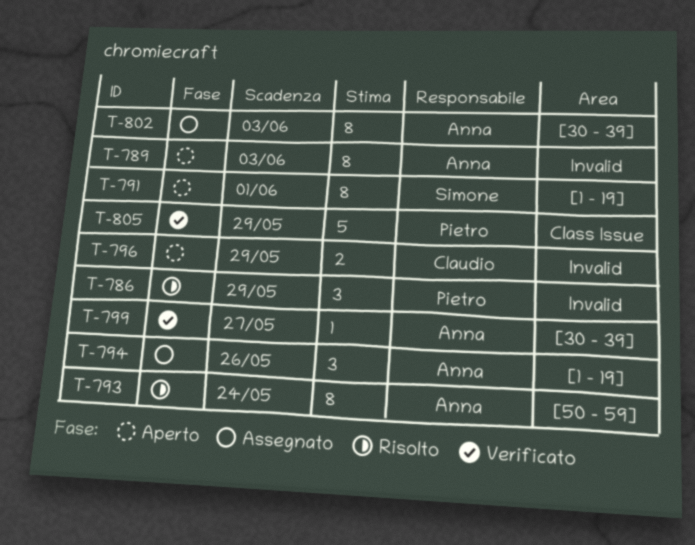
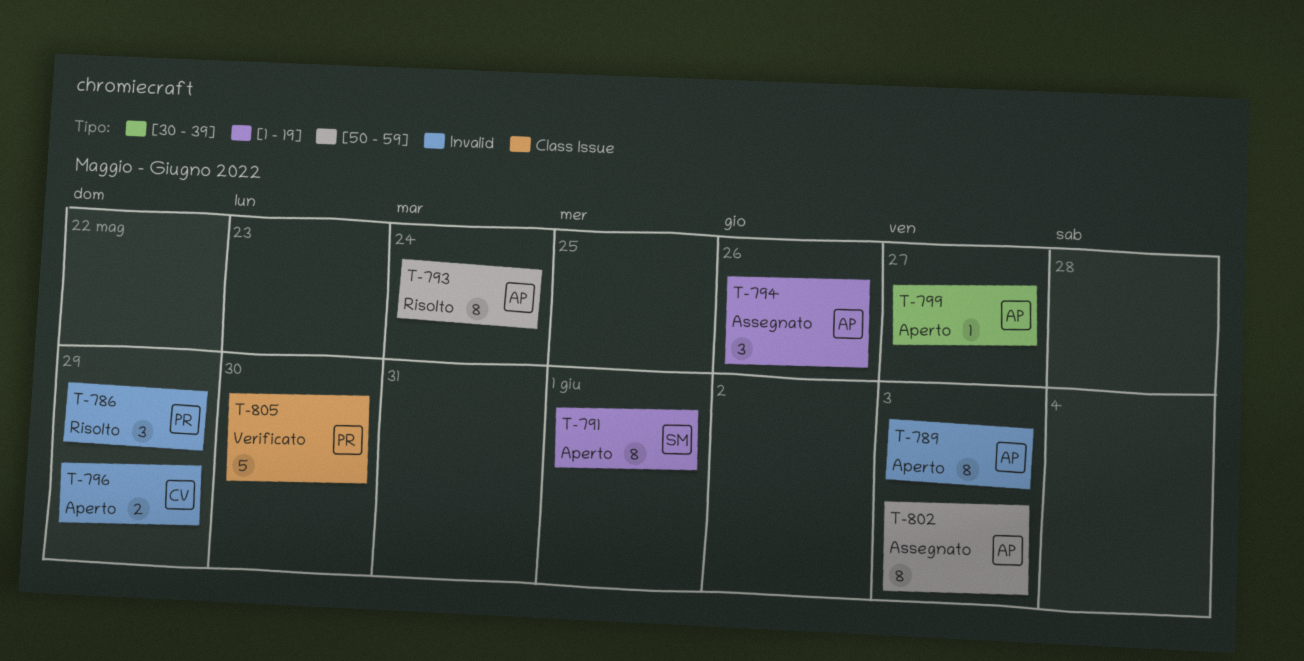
T-799, status: Verificato -> Aperto
T-802, label: [30 - 39] -> [50 - 59]
T-805, due: May 29 -> May 30

